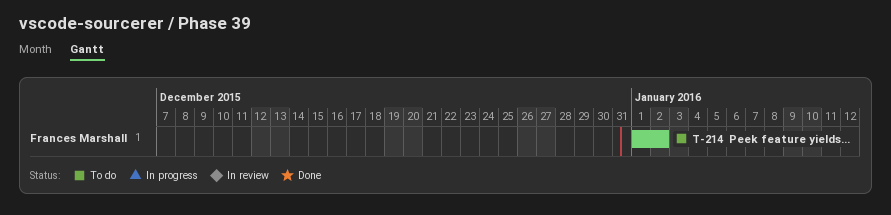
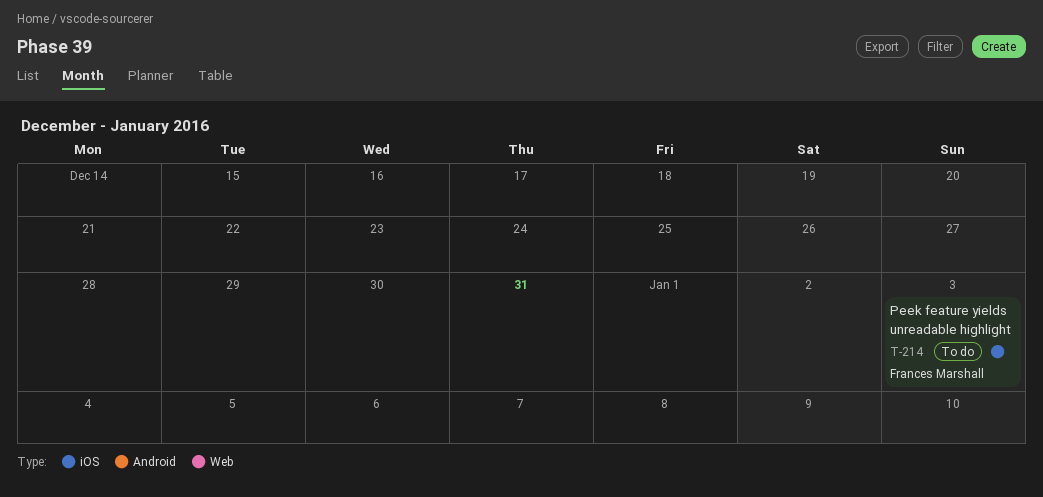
T-214, due: Jan 2 -> Jan 3

